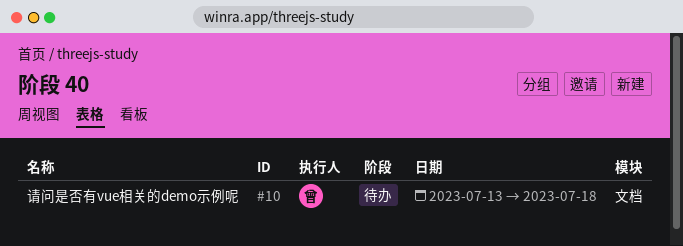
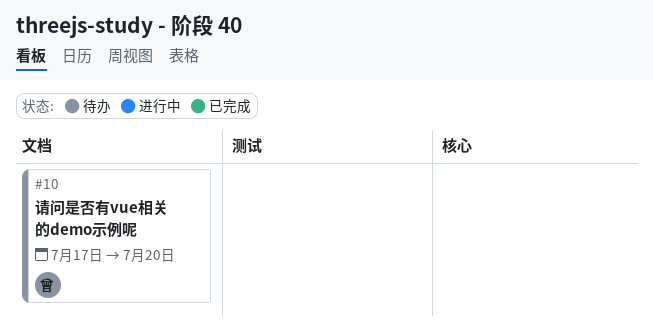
#10, start: Jul 13 -> Jul 17
#10, due: Jul 18 -> Jul 20

